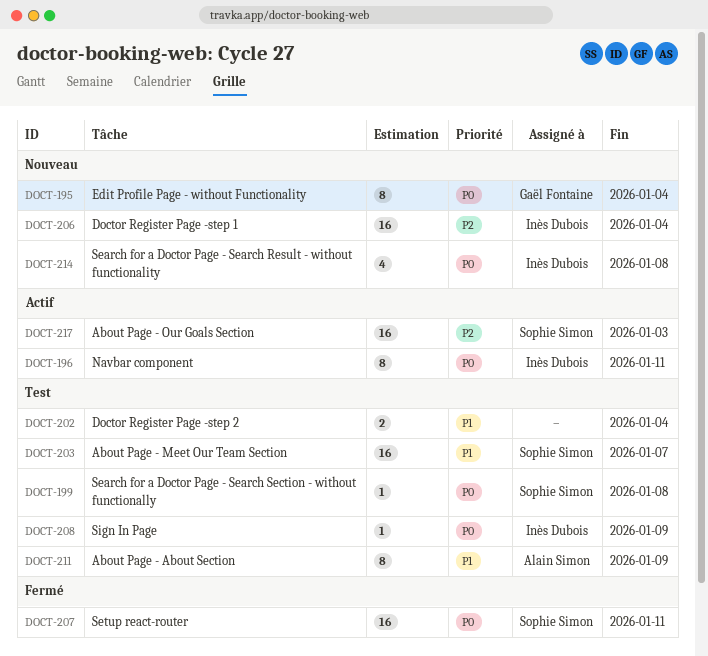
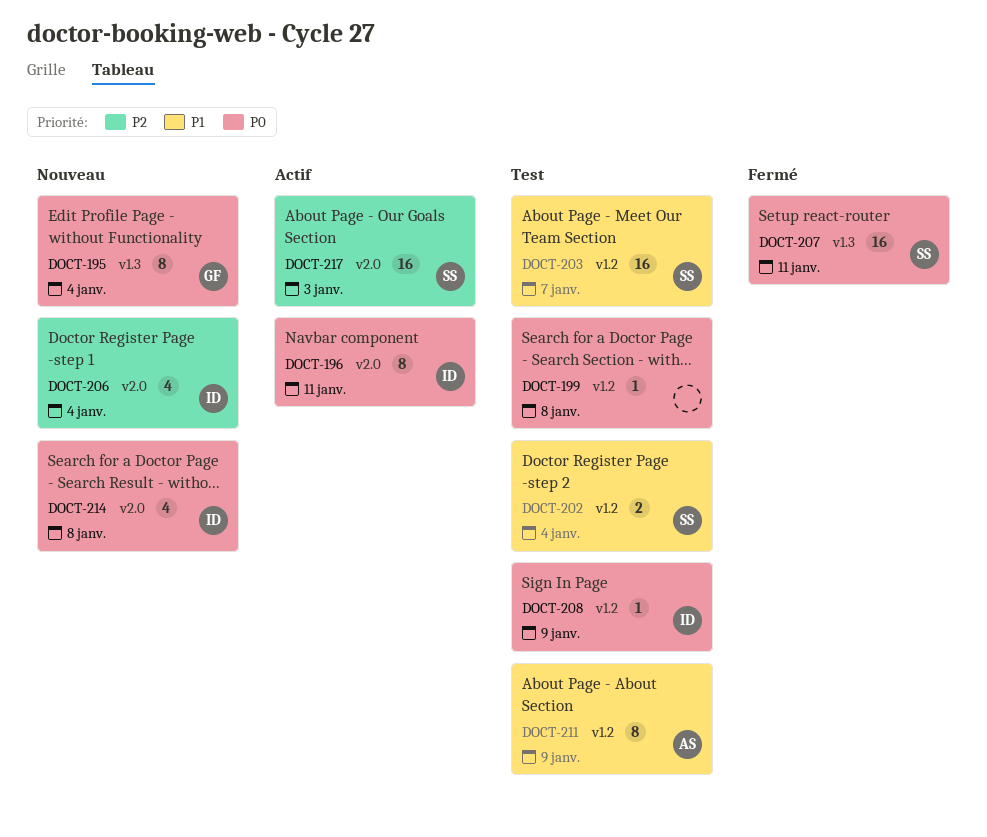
DOCT-199, owner: Sophie Simon -> none
DOCT-202, owner: none -> Sophie Simon
DOCT-206, estimate: 16 -> 4

